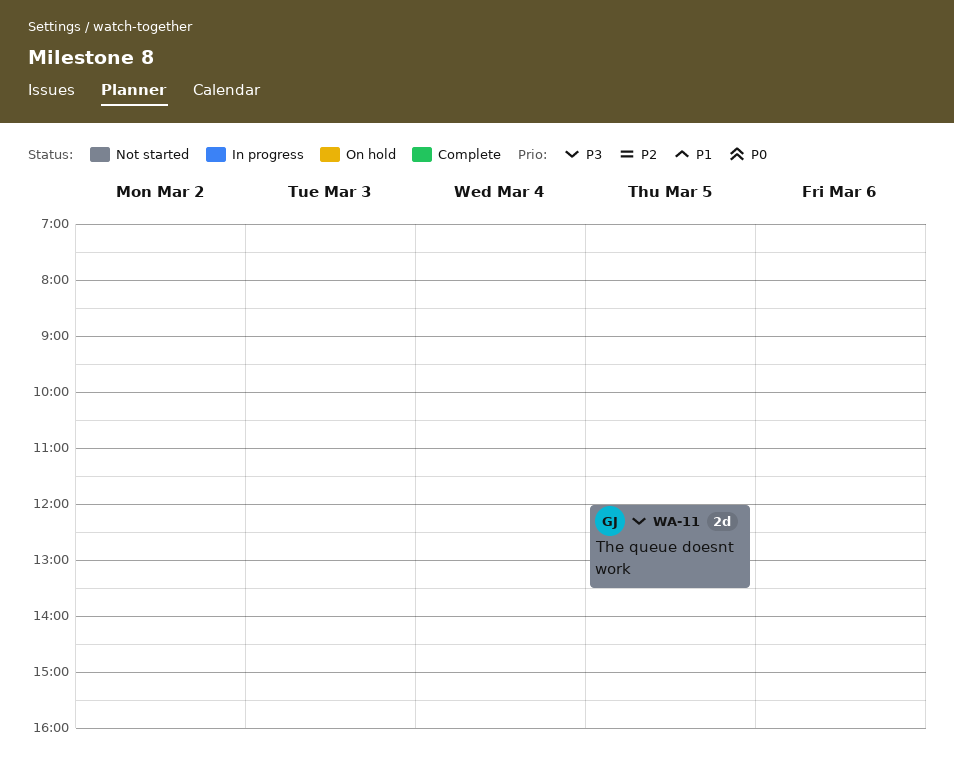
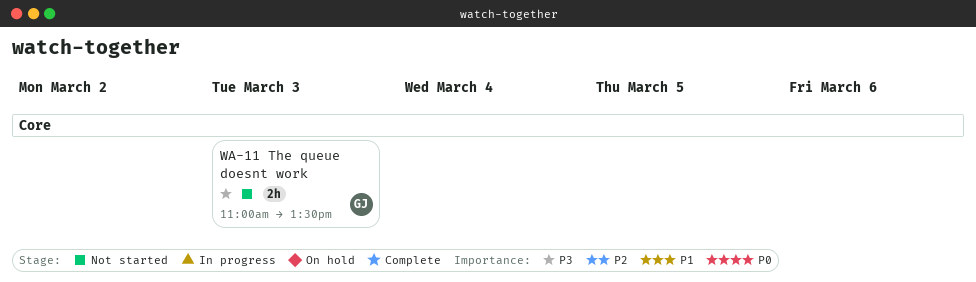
WA-11, estimate: 2d -> 2h
WA-11, day: Mar 5 -> Mar 3
WA-11, begins: 12:00 -> 11:00

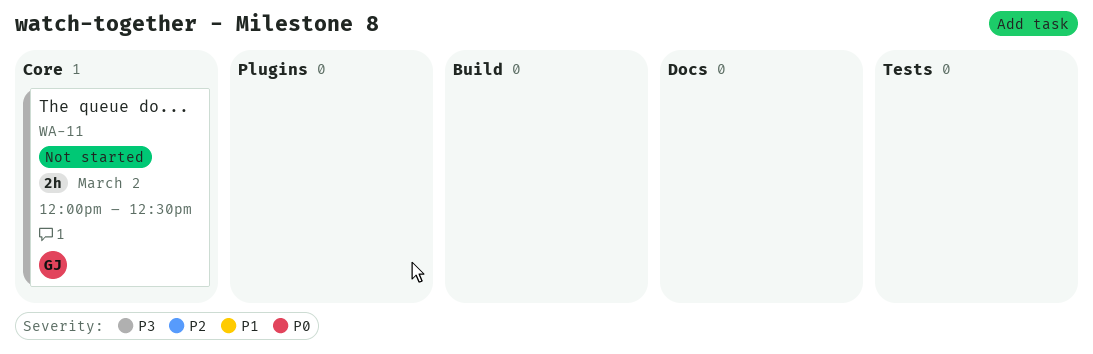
WA-11, day: Mar 3 -> Mar 2
WA-11, begins: 11:00 -> 12:00
WA-11, ends: 13:30 -> 12:30

